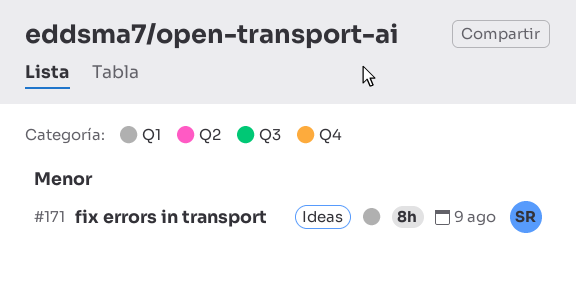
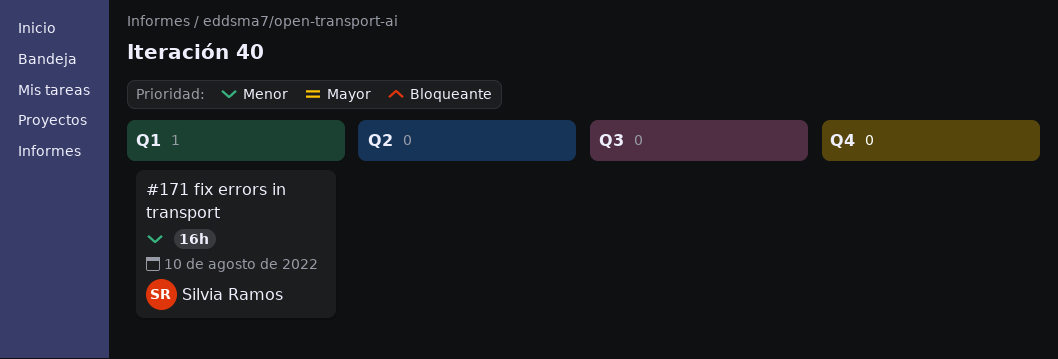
#171, estimate: 8h -> 16h
#171, due: Aug 9 -> Aug 10

